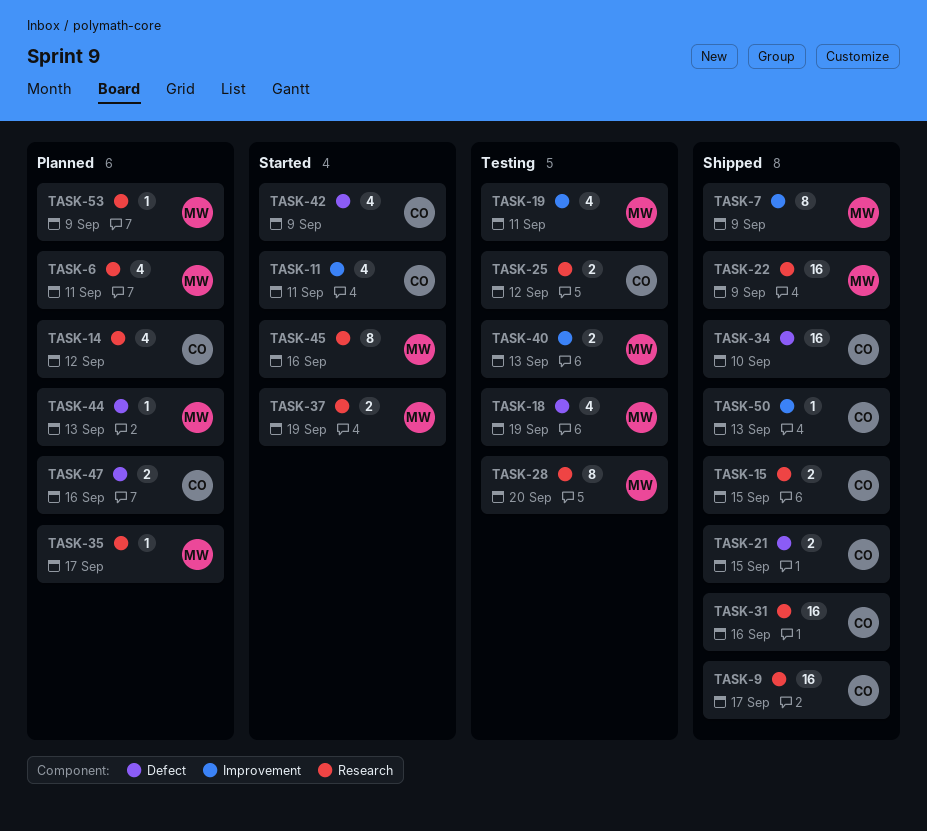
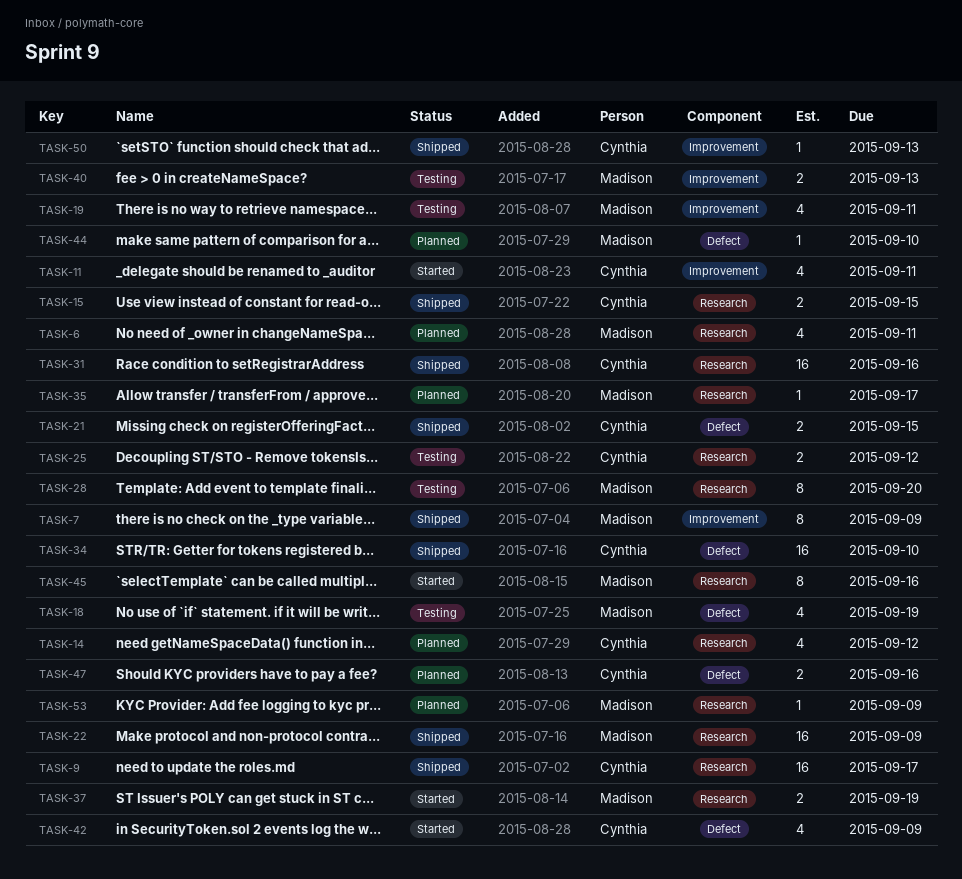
TASK-44, due: Sep 13 -> Sep 10

